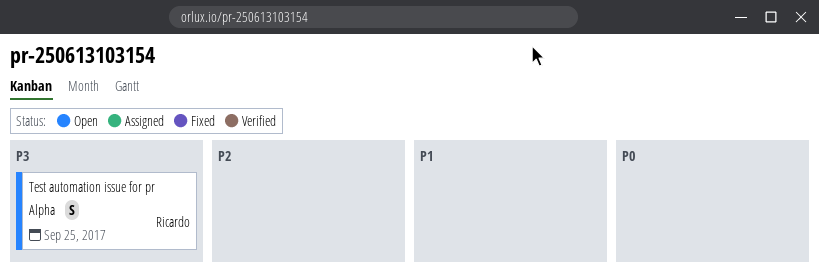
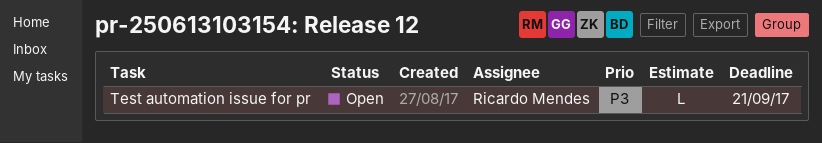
Test automation issue for pr, estimate: S -> L
Test automation issue for pr, due: Sep 25 -> Sep 21

